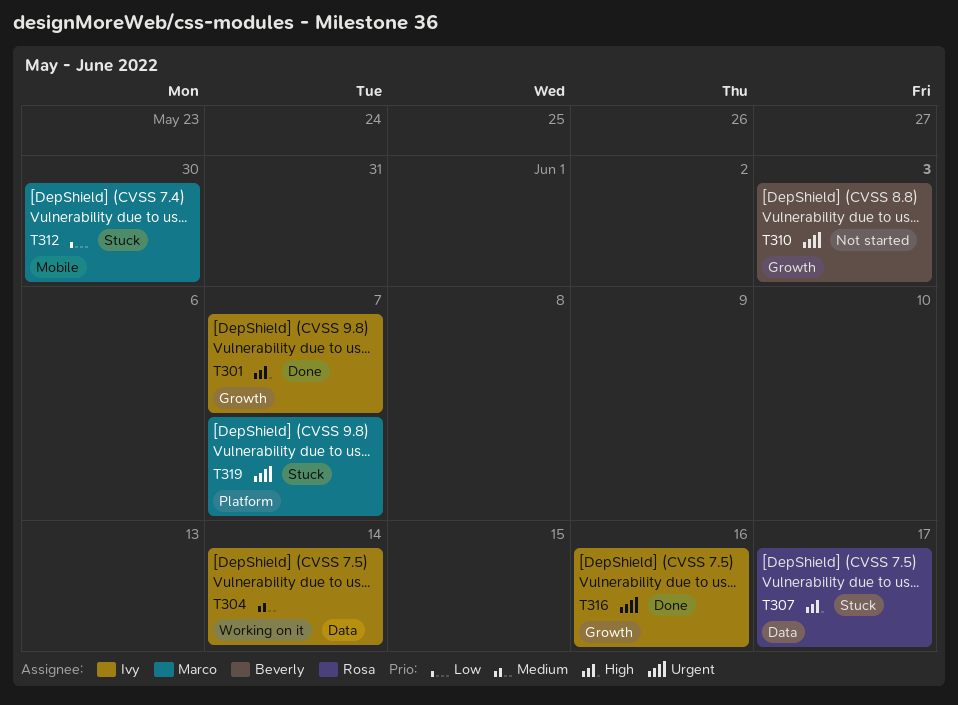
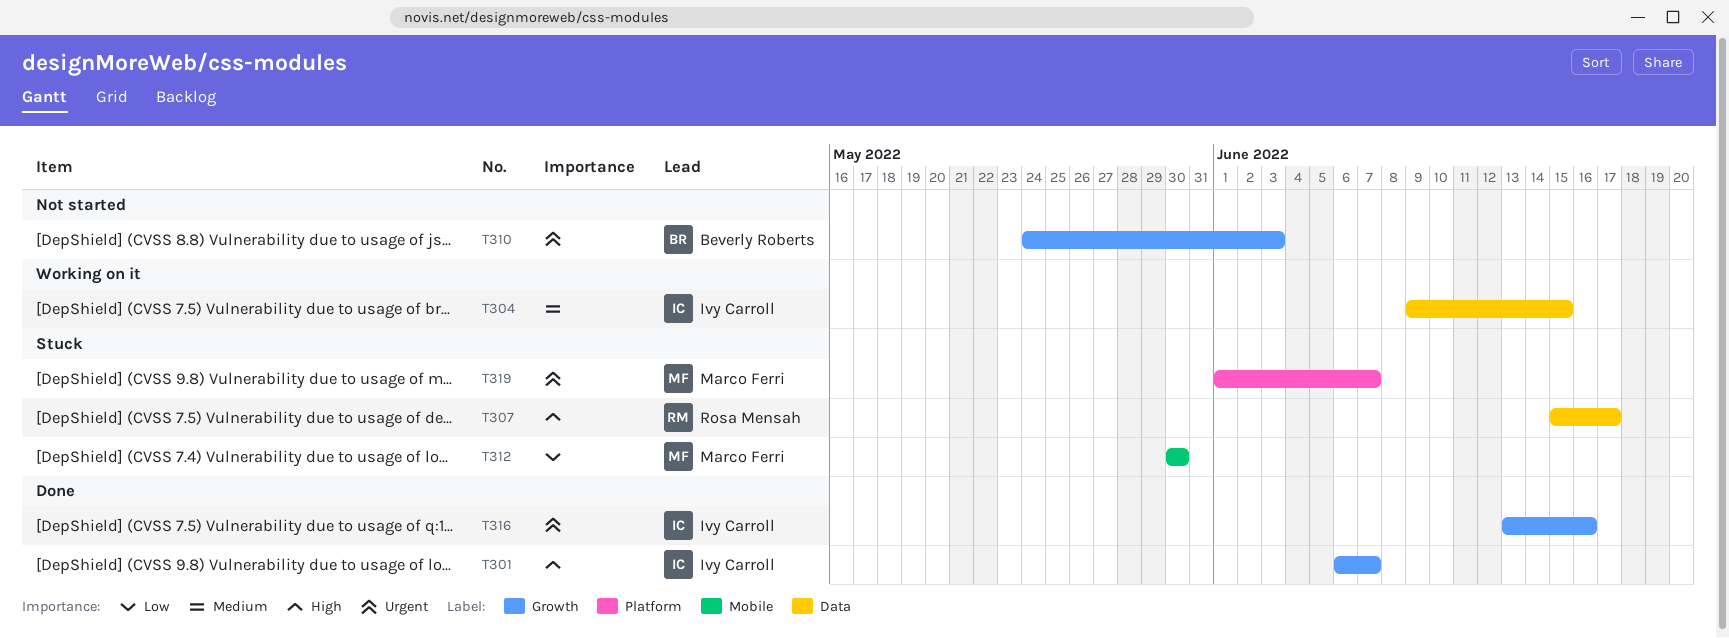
T304, due: Jun 14 -> Jun 15

